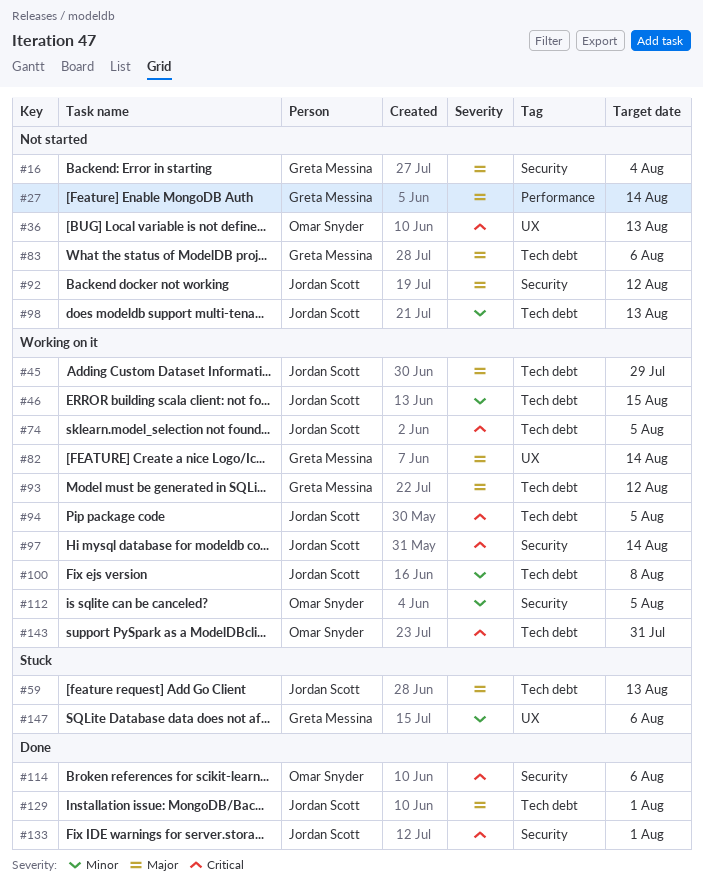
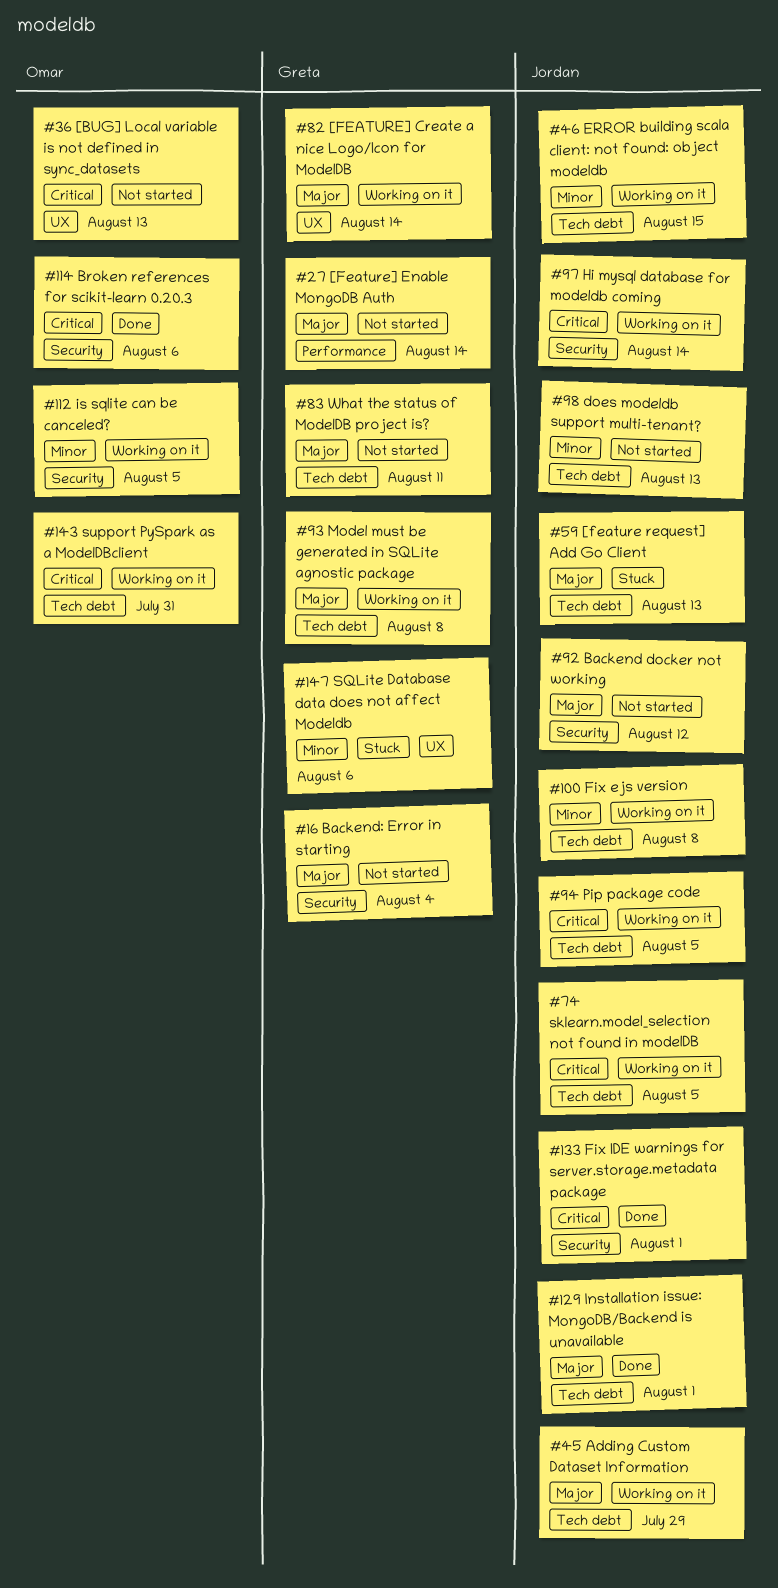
#83, due: Aug 6 -> Aug 11
#93, due: Aug 12 -> Aug 8

